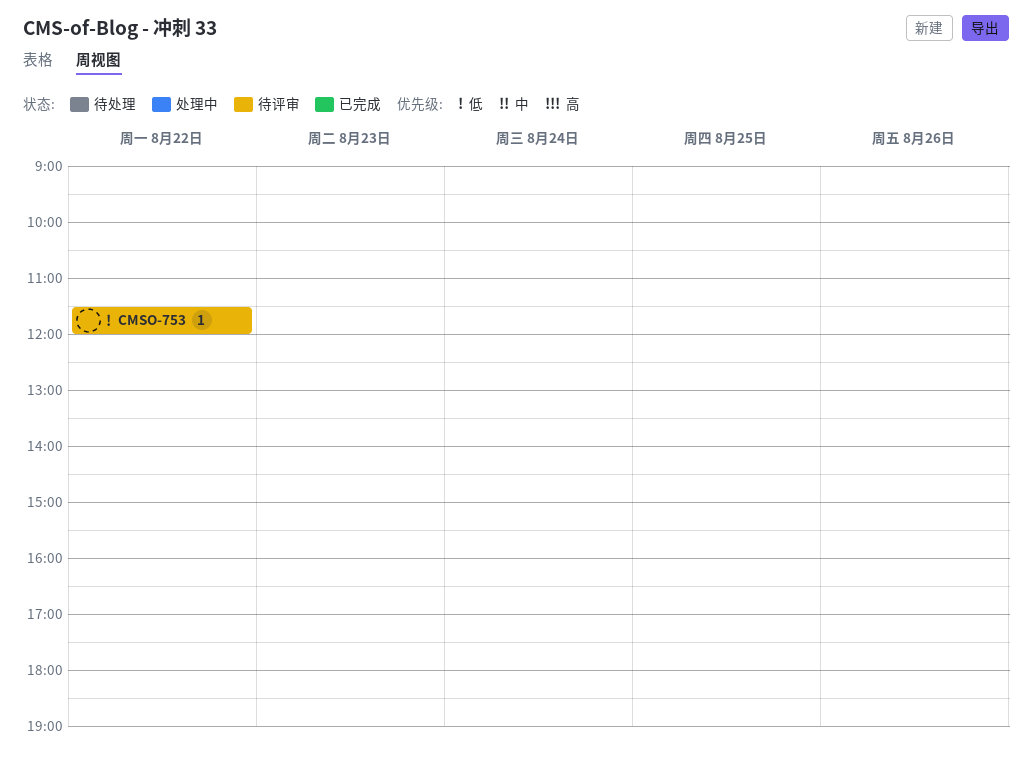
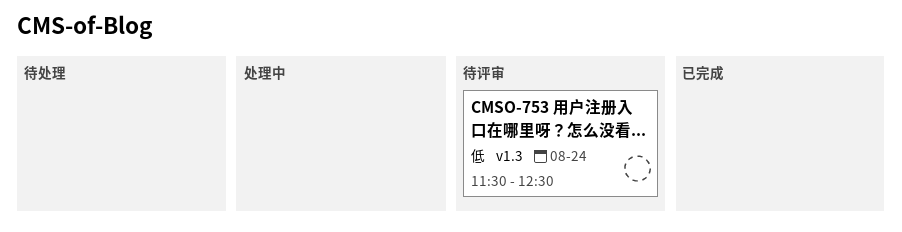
CMSO-753, day: Aug 22 -> Aug 24
CMSO-753, ends: 12:00 -> 12:30

